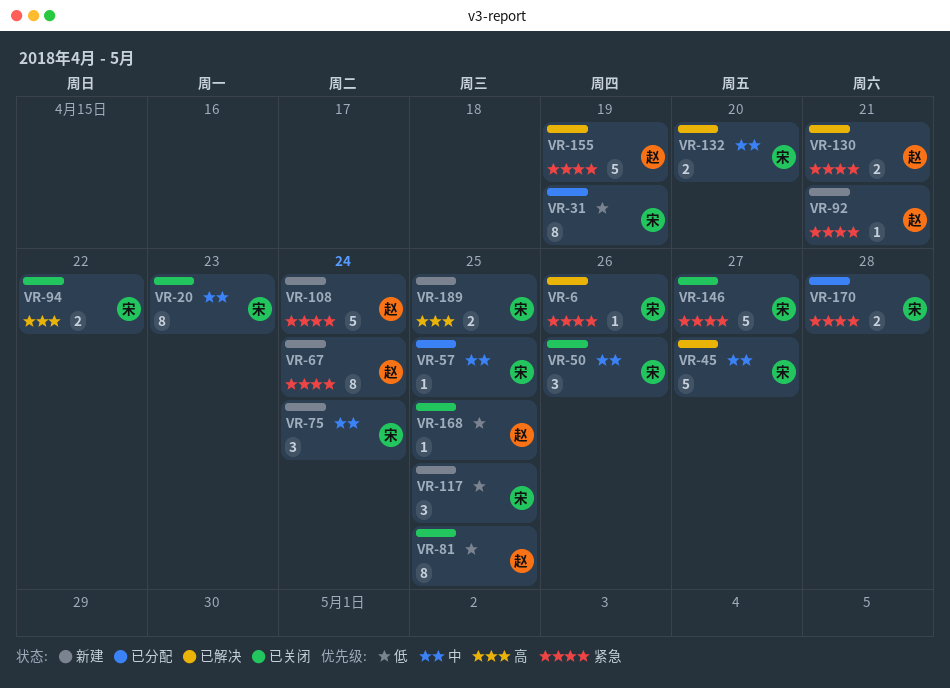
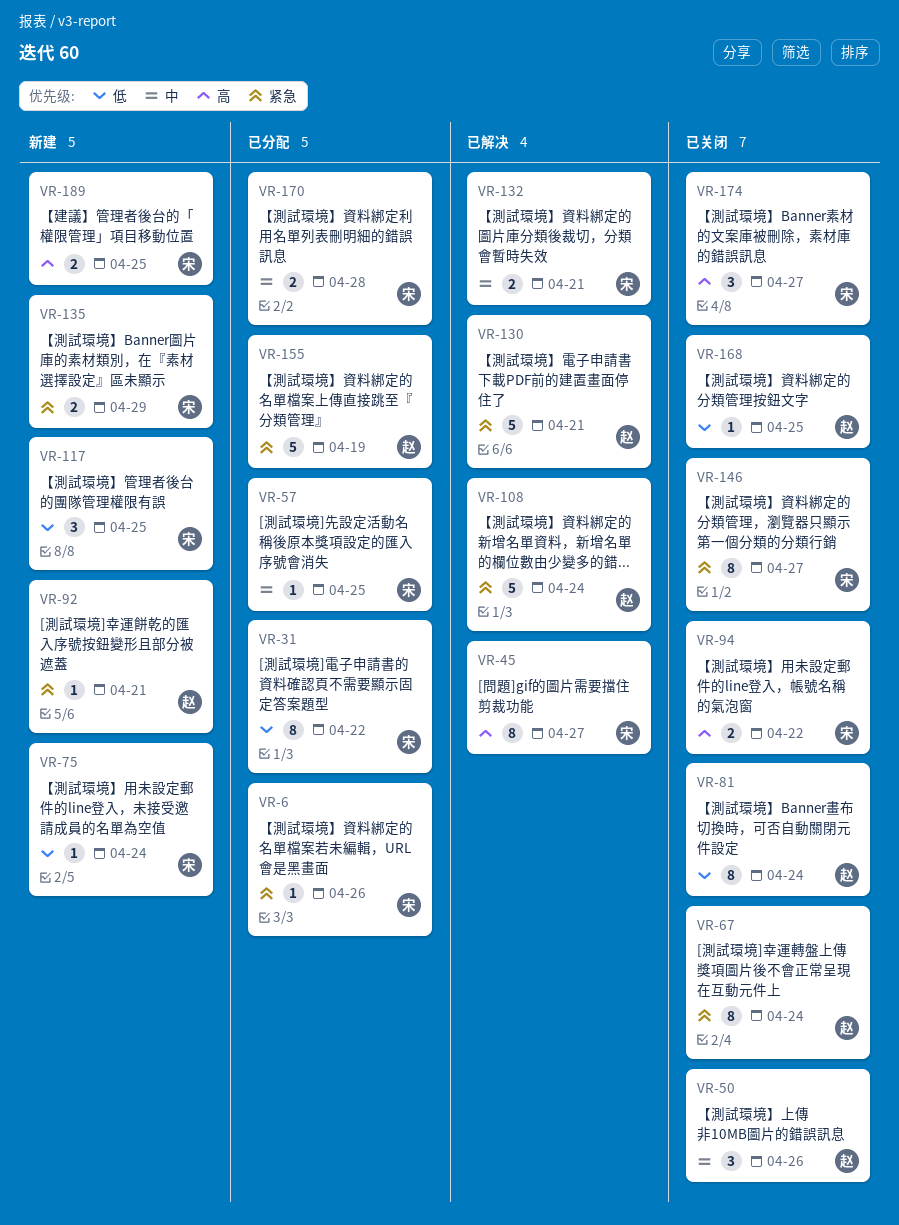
VR-6, status: 已解决 -> 已分配
VR-20: present -> none
VR-31, due: Apr 19 -> Apr 22
VR-45, priority: 中 -> 高
VR-45, estimate: 5 -> 8
VR-50, owner: 宋 -> 赵
VR-67, status: 新建 -> 已关闭
VR-75, priority: 中 -> 低
VR-75, estimate: 3 -> 1
VR-81, due: Apr 25 -> Apr 24
VR-108, status: 新建 -> 已解决
VR-130, estimate: 2 -> 5
VR-132, due: Apr 20 -> Apr 21
VR-135: none -> present
VR-146, estimate: 5 -> 8
VR-155, status: 已解决 -> 已分配
VR-170, priority: 紧急 -> 中
VR-174: none -> present

